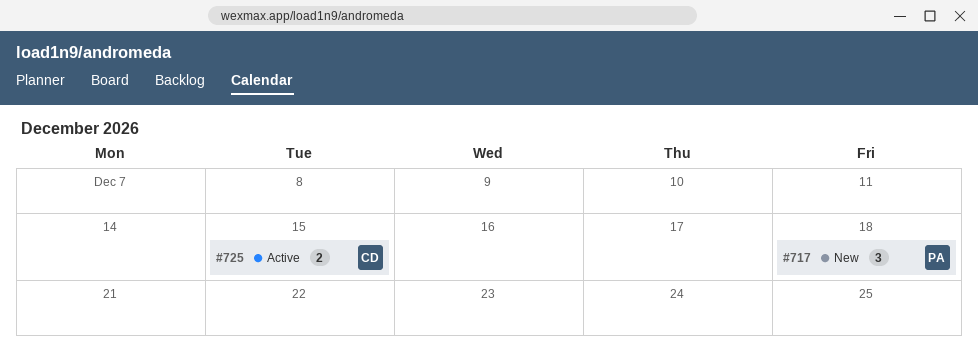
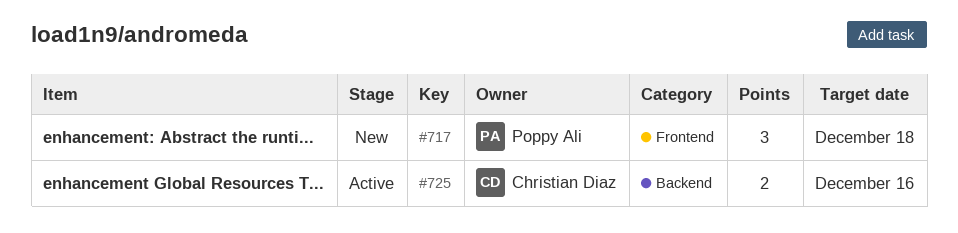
#725, due: Dec 15 -> Dec 16

